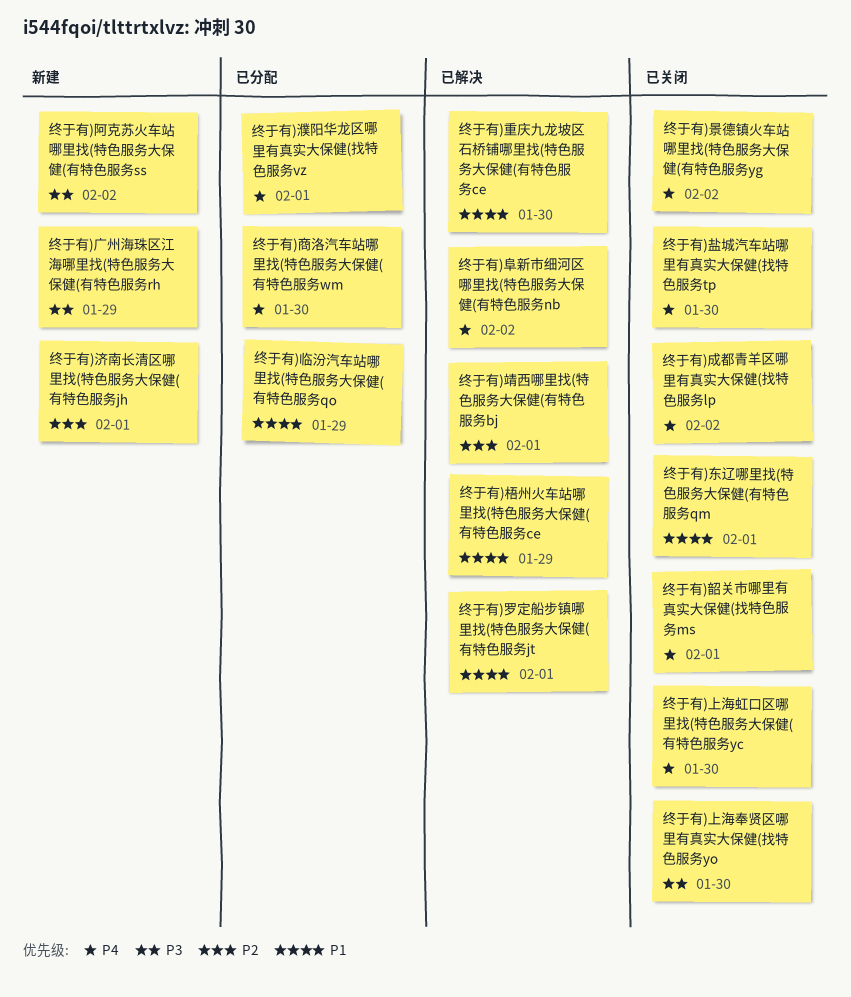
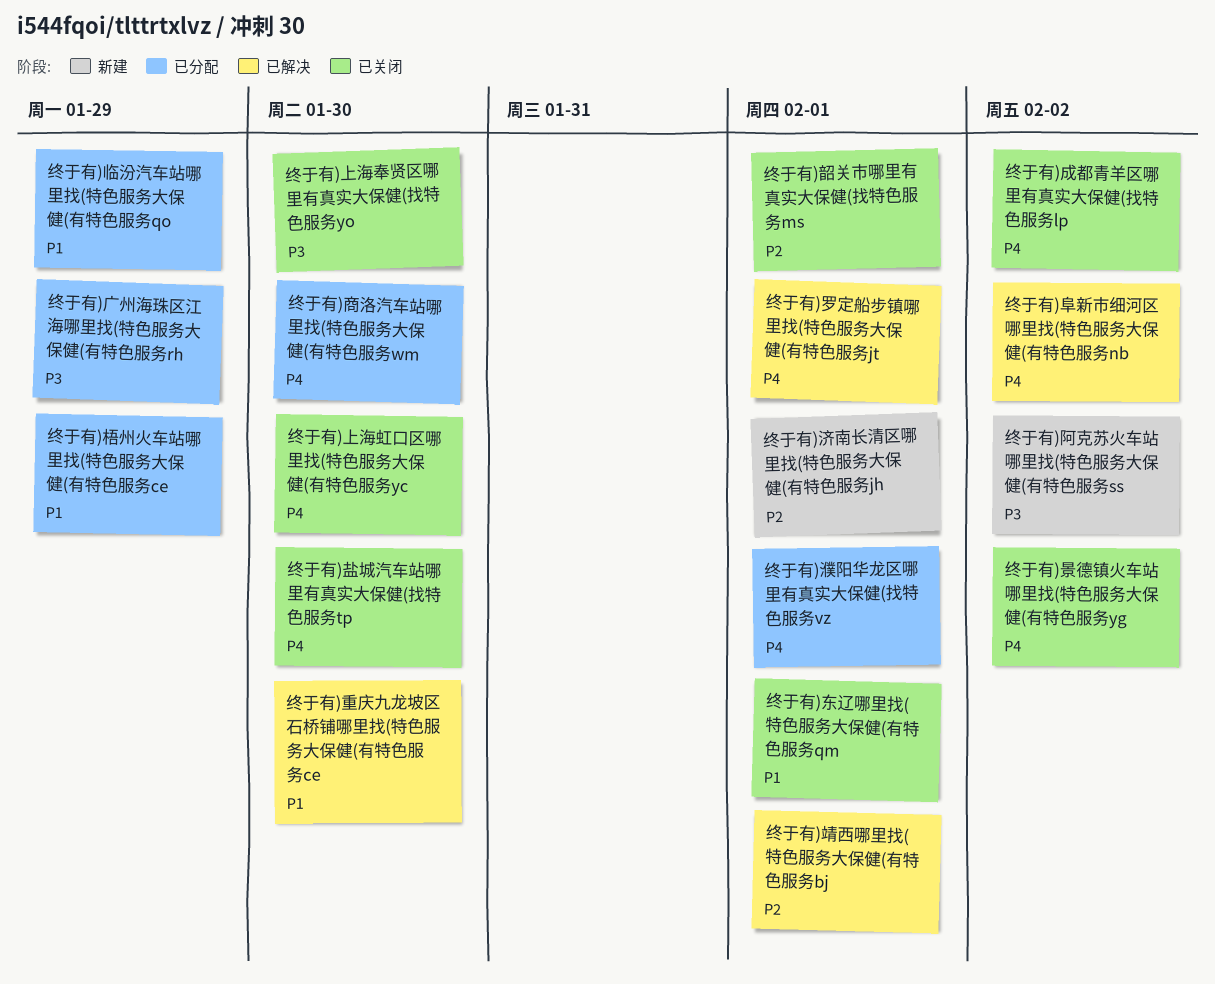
终于有)广州海珠区江海哪里找(特色服务大保健(有特色服务rh, status: 新建 -> 已分配
终于有)梧州火车站哪里找(特色服务大保健(有特色服务ce, status: 已解决 -> 已分配
终于有)罗定船步镇哪里找(特色服务大保健(有特色服务jt, priority: P1 -> P4
终于有)韶关市哪里有真实大保健(找特色服务ms, priority: P4 -> P2

